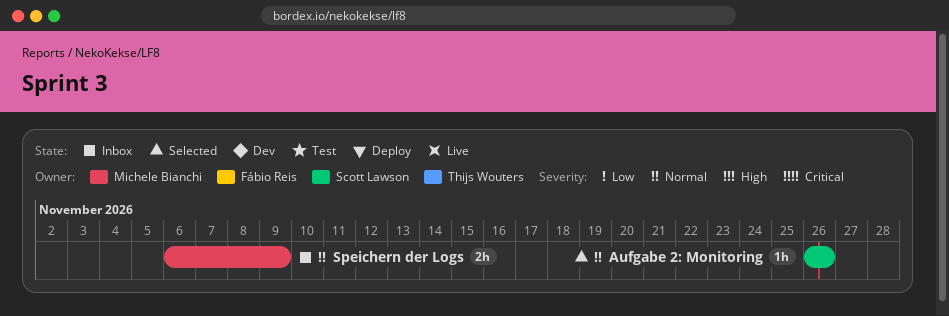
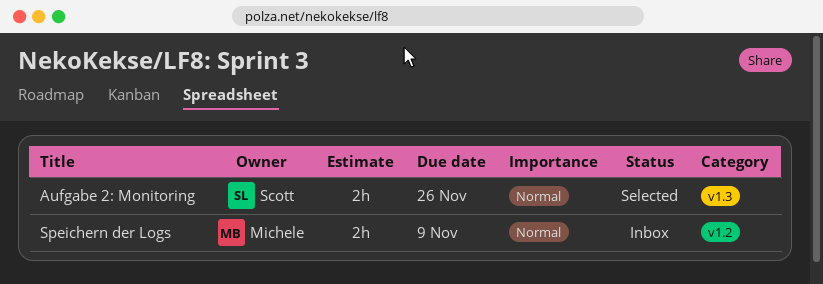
Aufgabe 2: Monitoring, estimate: 1h -> 2h

